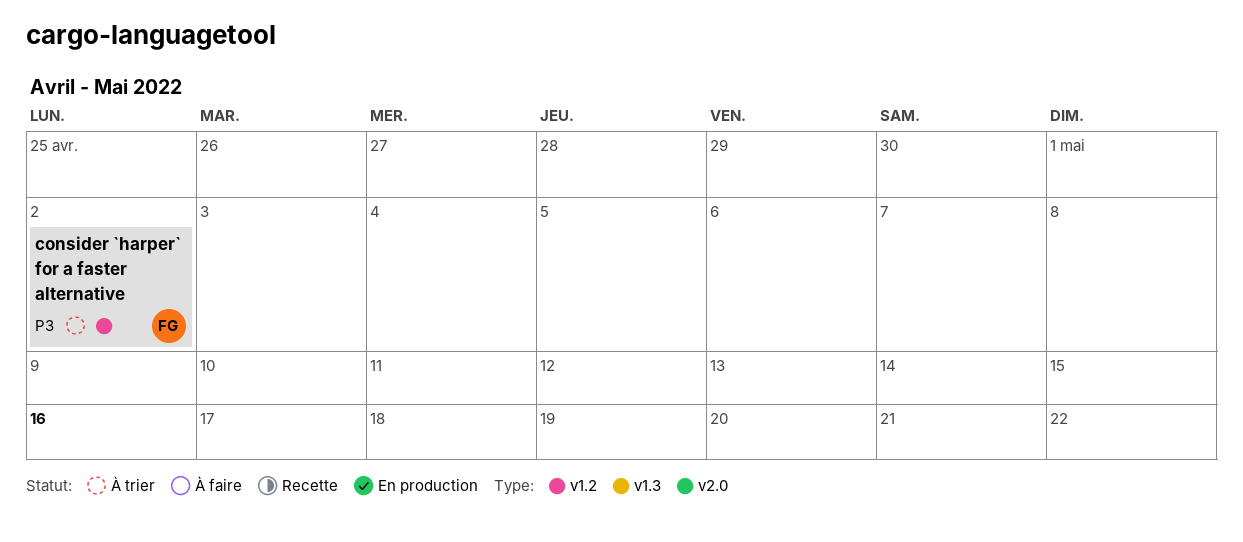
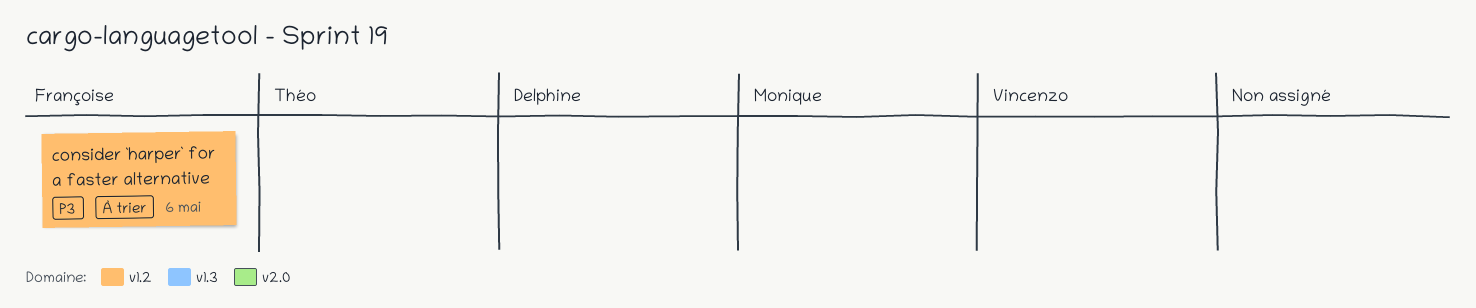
consider `harper` for a faster alternative, due: May 2 -> May 6

